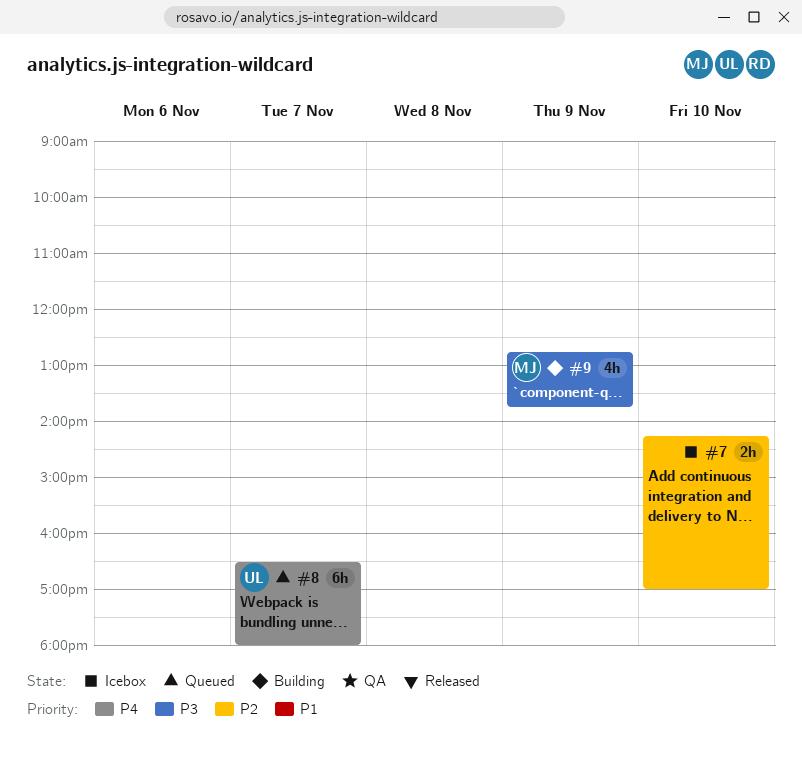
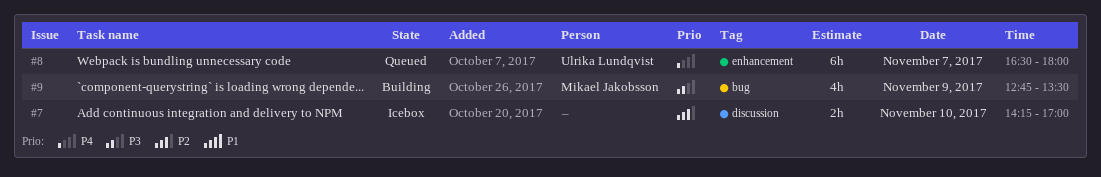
#9, ends: 13:45 -> 13:30

